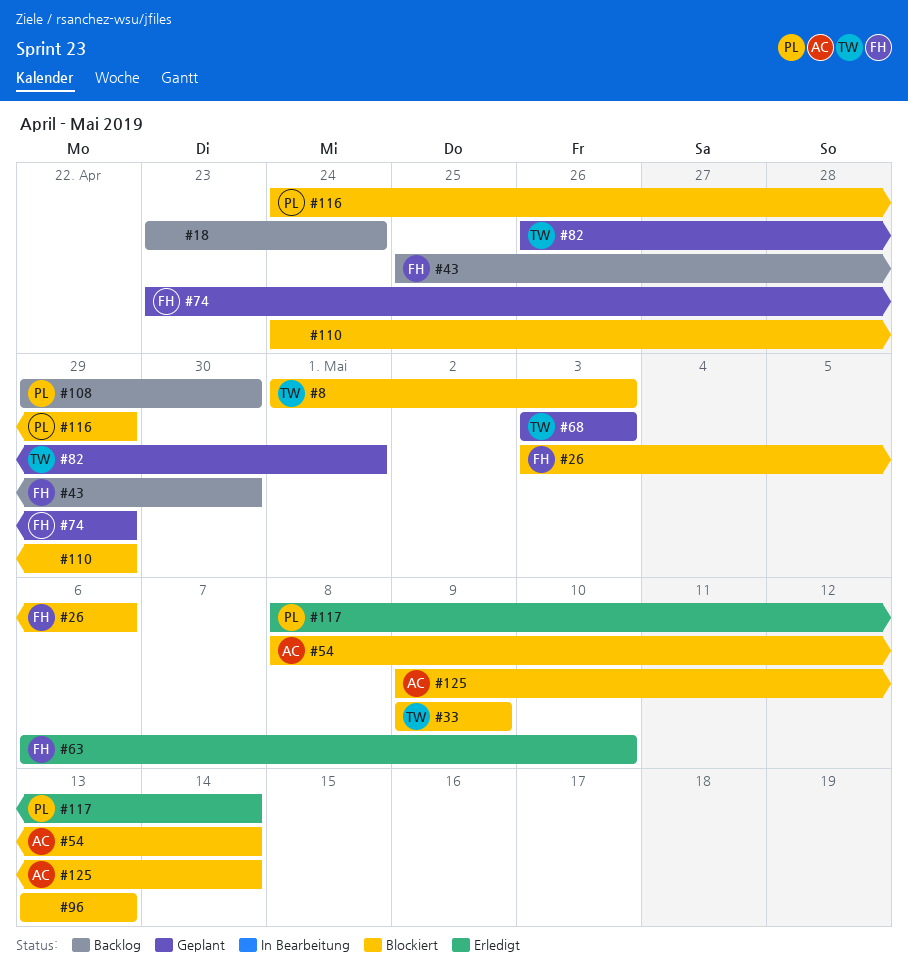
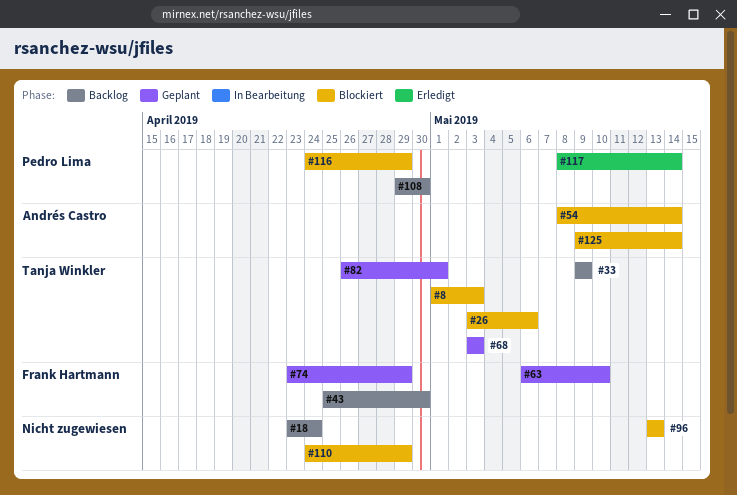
#26, owner: Frank Hartmann -> Tanja Winkler
#33, status: Blockiert -> Backlog
#63, status: Erledigt -> Geplant

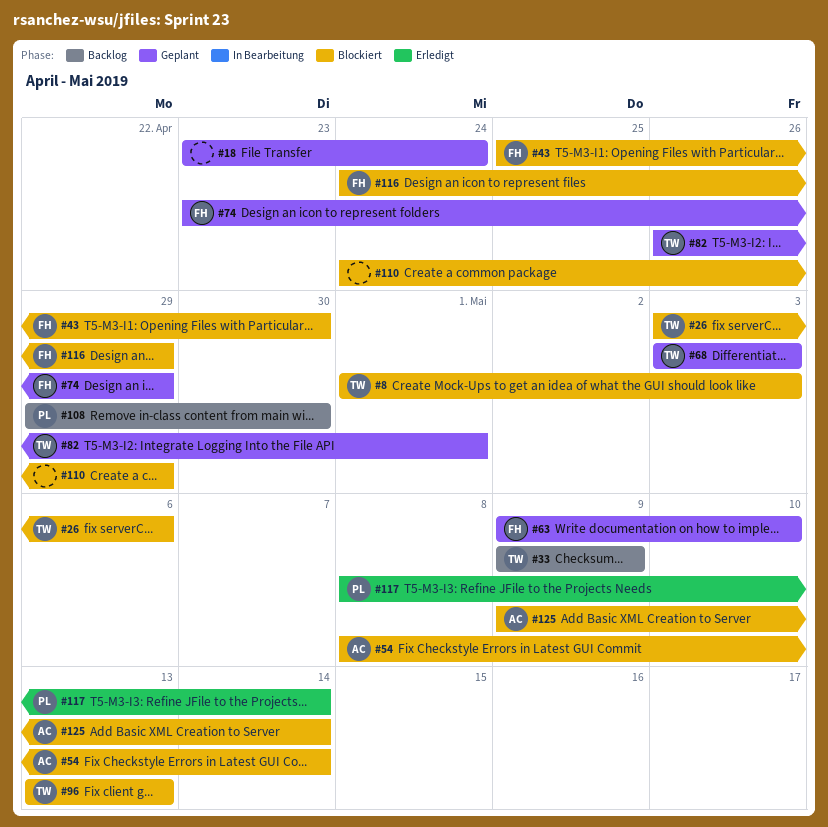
#18, status: Backlog -> Geplant
#43, status: Backlog -> Blockiert
#63, start: May 6 -> May 9
#96, owner: none -> Tanja Winkler
#116, owner: Pedro Lima -> Frank Hartmann

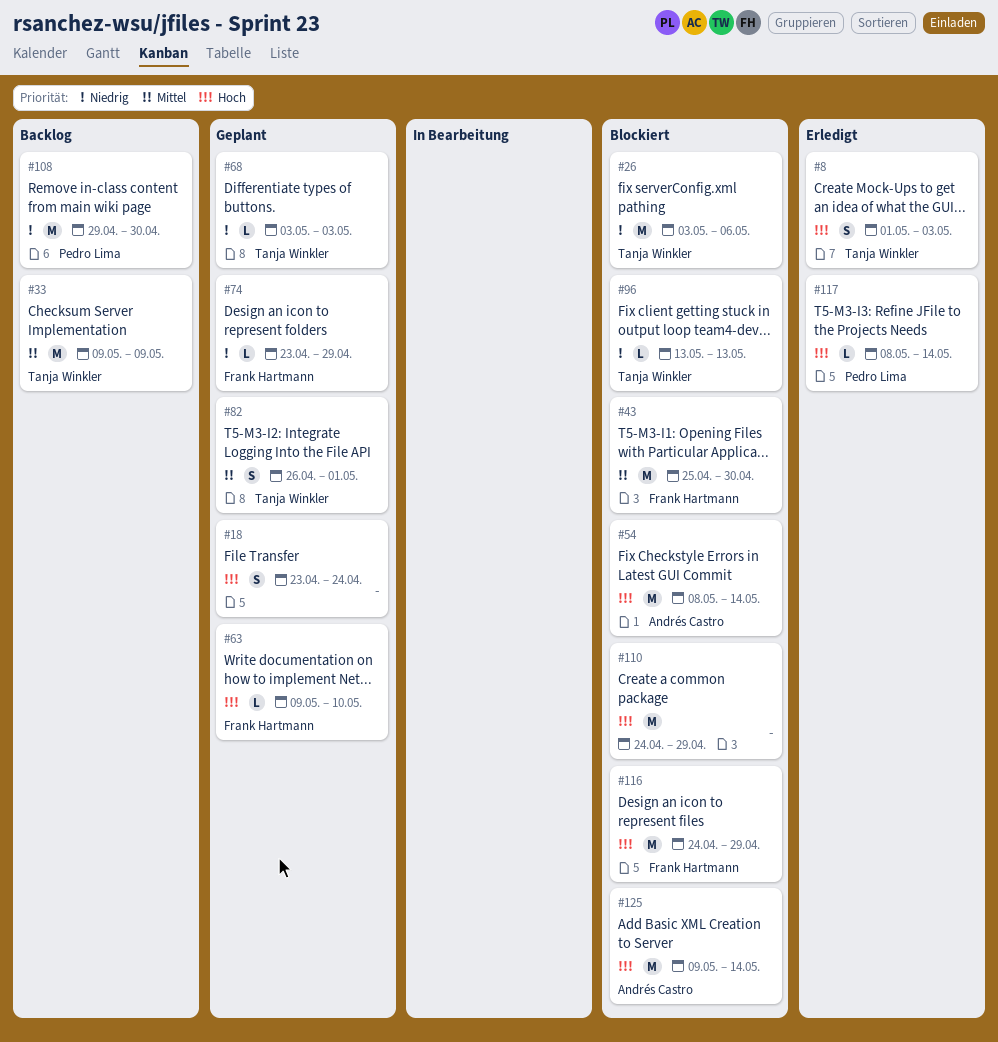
#8, status: Blockiert -> Erledigt

